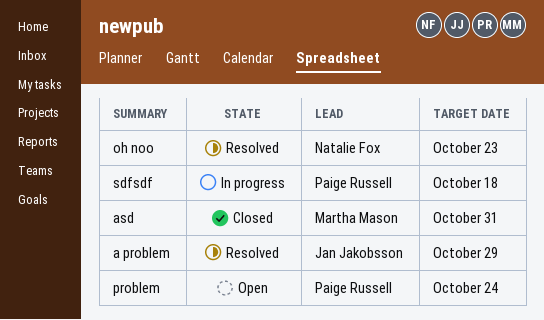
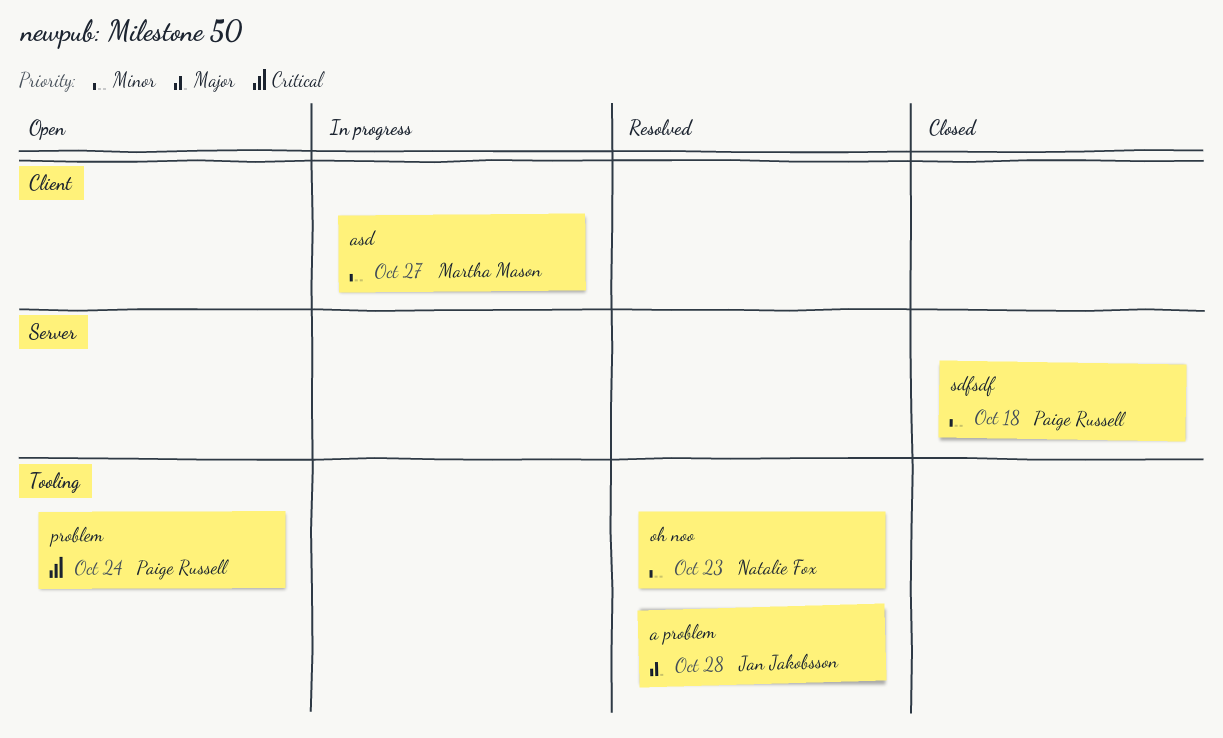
a problem, due: Oct 29 -> Oct 28
asd, status: Closed -> In progress
asd, due: Oct 31 -> Oct 27
sdfsdf, status: In progress -> Closed

